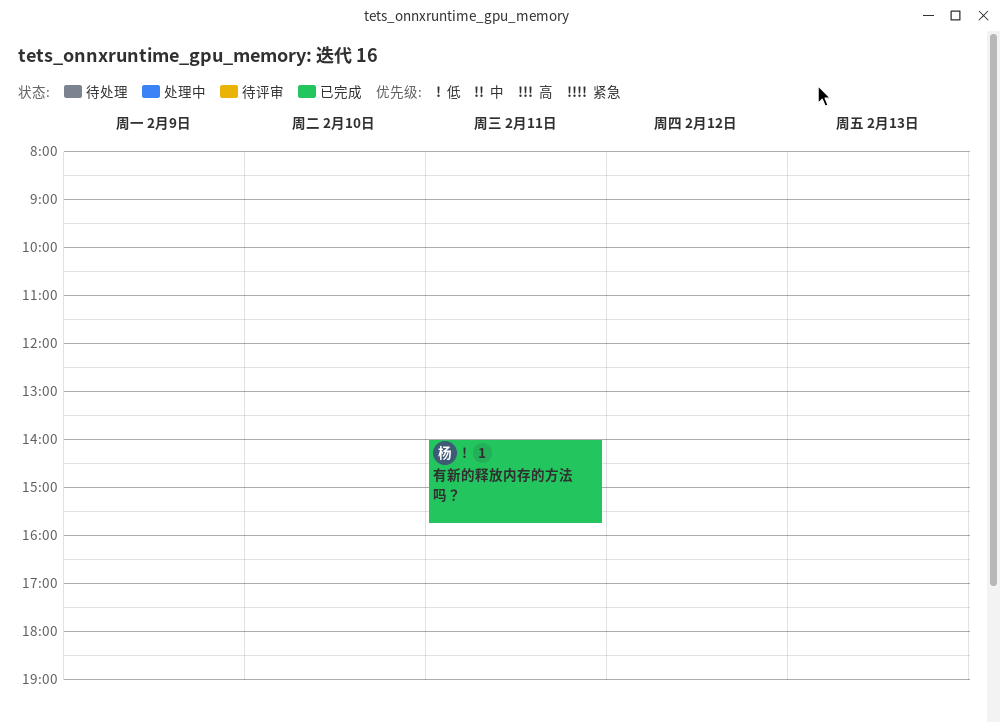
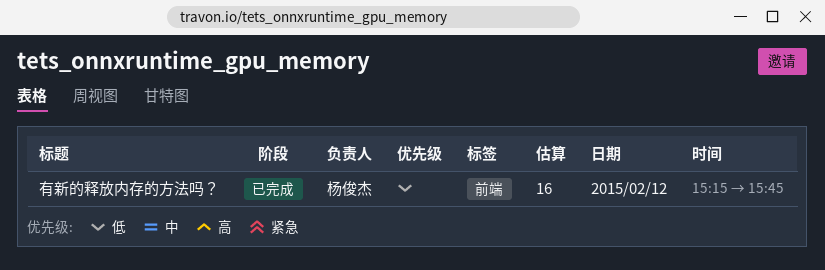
有新的释放内存的方法吗？, estimate: 1 -> 16
有新的释放内存的方法吗？, day: Feb 11 -> Feb 12
有新的释放内存的方法吗？, begins: 14:00 -> 15:15

